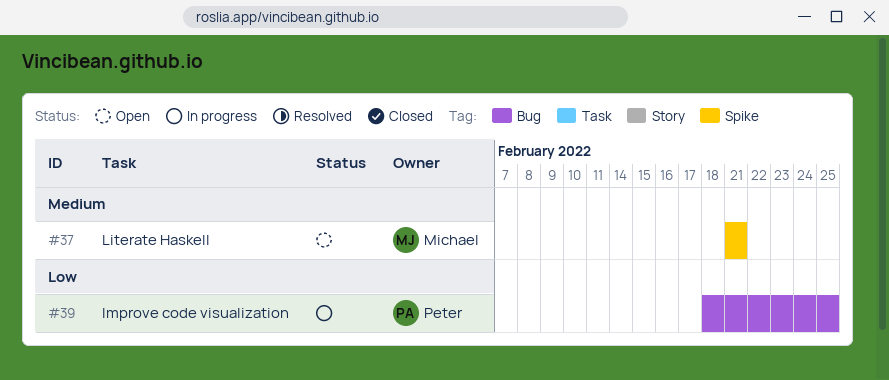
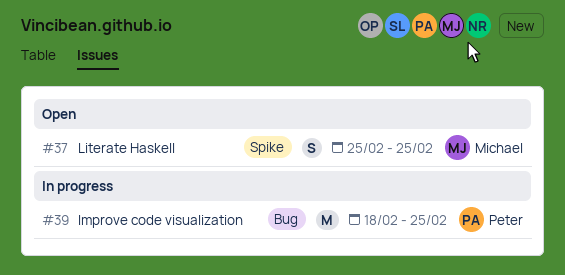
#37, start: Feb 21 -> Feb 25
#37, due: Feb 21 -> Feb 25

